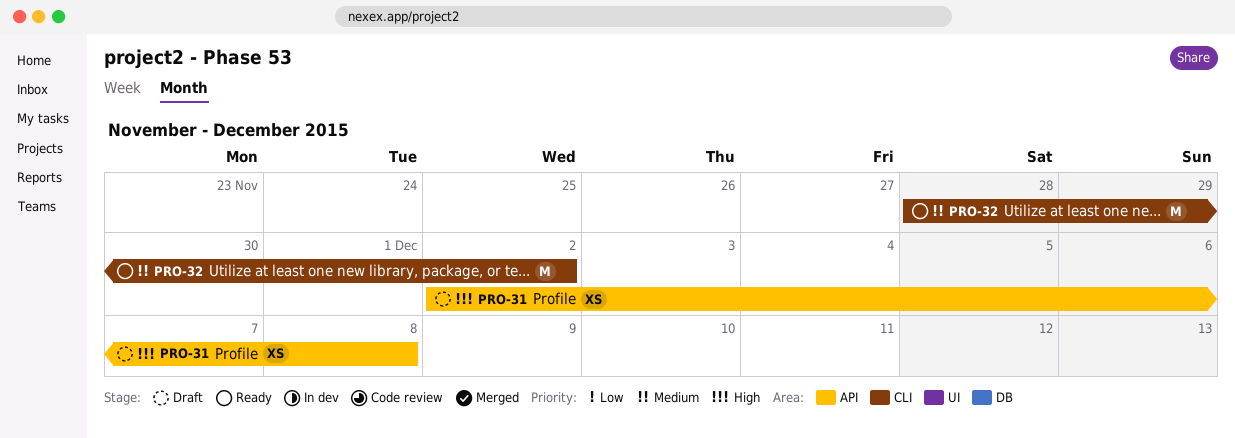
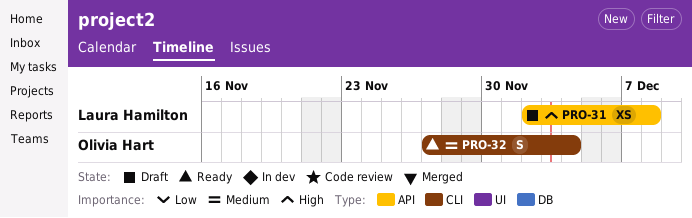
PRO-32, estimate: M -> S
PRO-32, start: Nov 28 -> Nov 27
PRO-32, due: Dec 2 -> Dec 4

